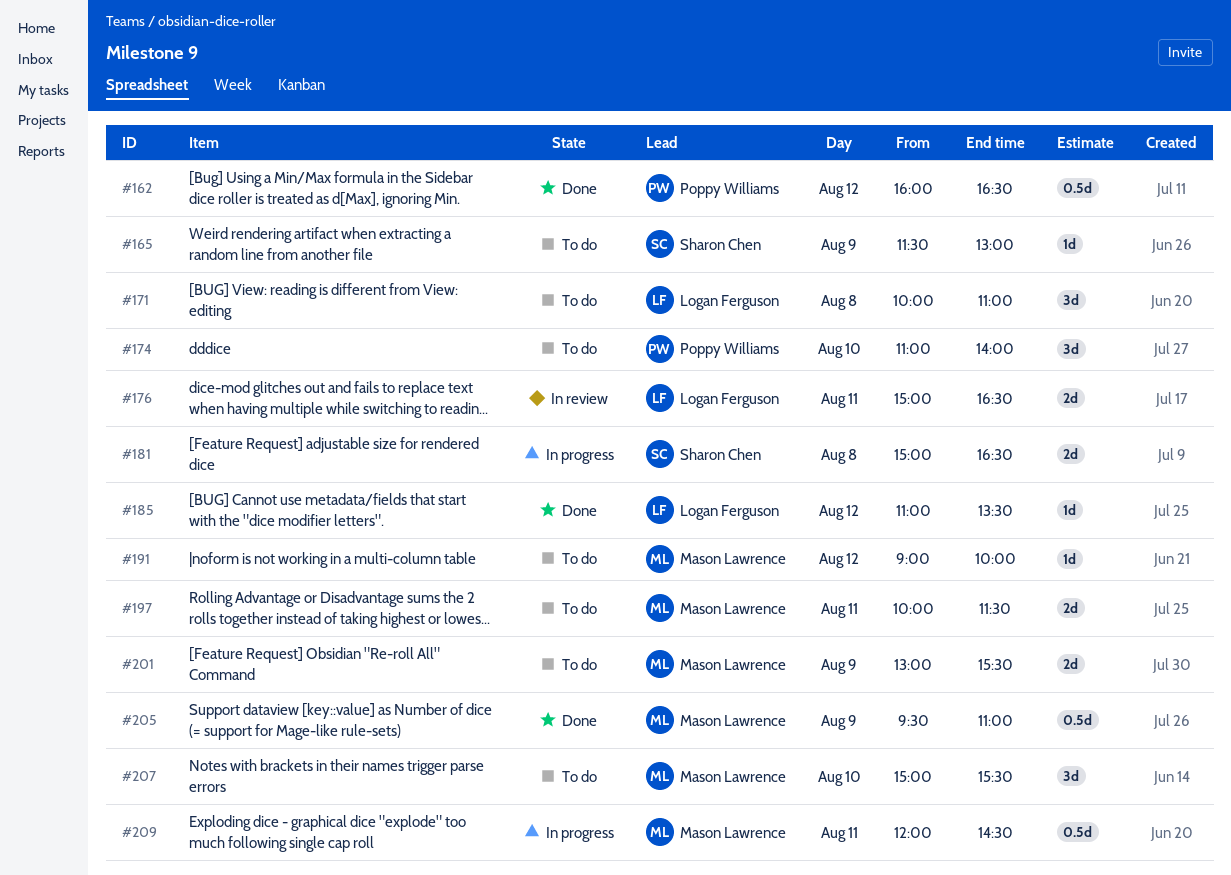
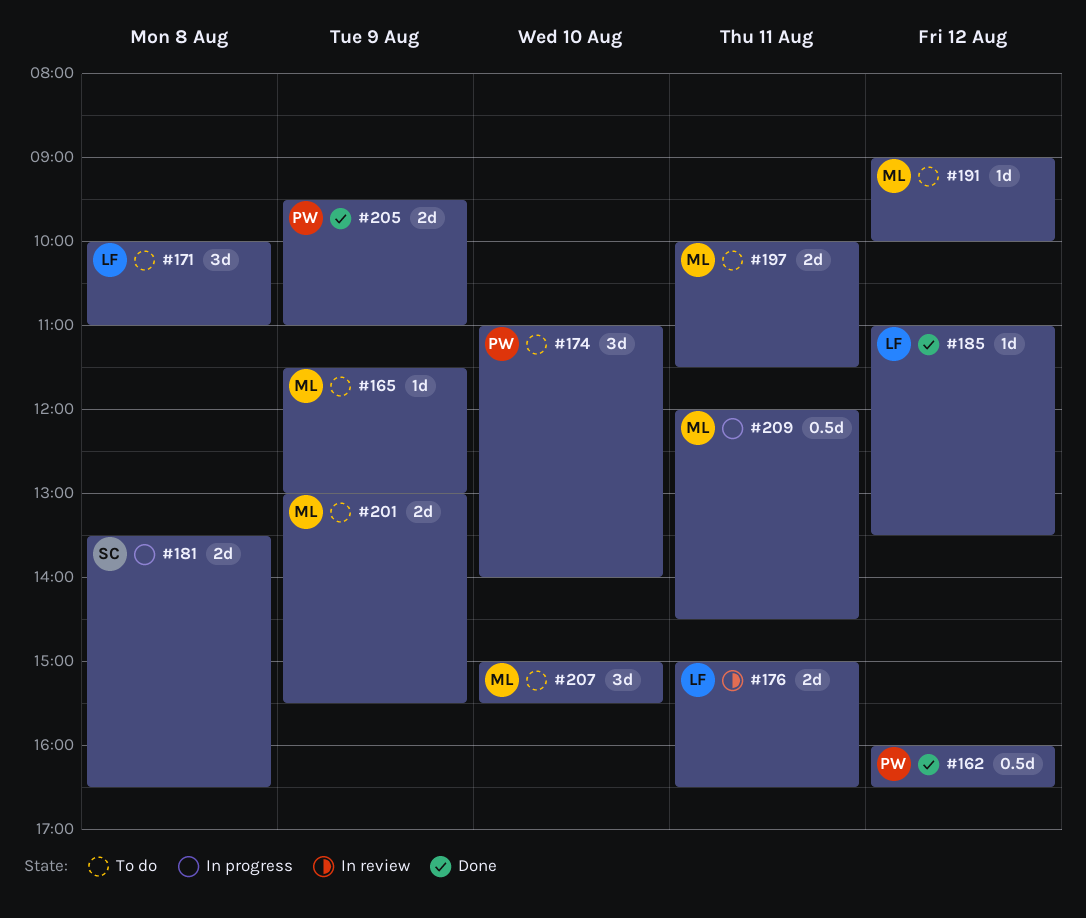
#165, owner: Sharon Chen -> Mason Lawrence
#181, begins: 15:00 -> 13:30
#205, owner: Mason Lawrence -> Poppy Williams
#205, estimate: 0.5d -> 2d

